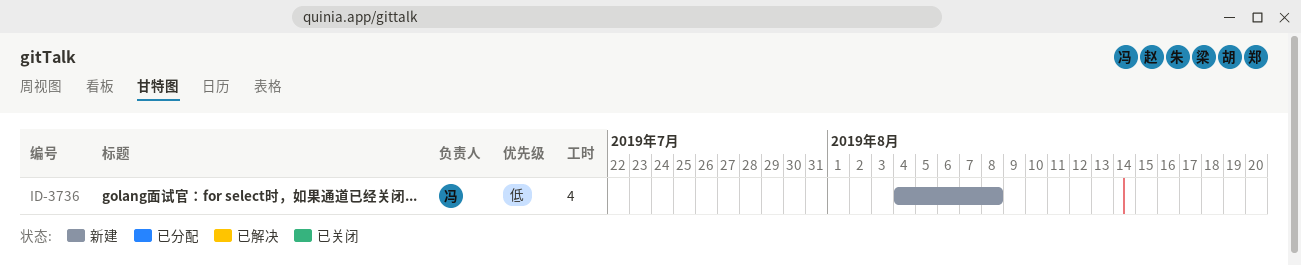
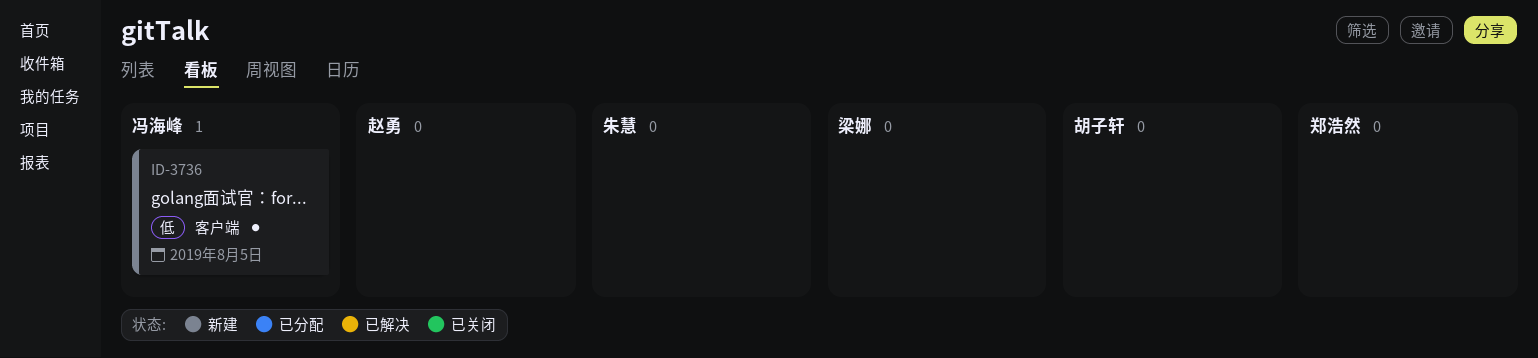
ID-3736, estimate: 4 -> 1
ID-3736, due: Aug 8 -> Aug 5

